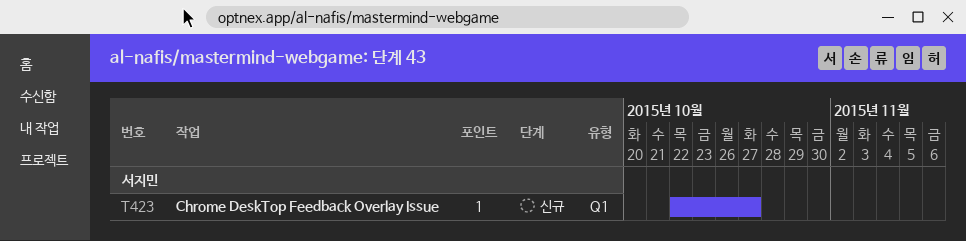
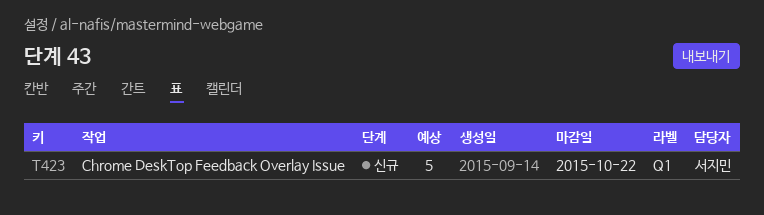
T423, estimate: 1 -> 5
T423, due: Oct 27 -> Oct 22

